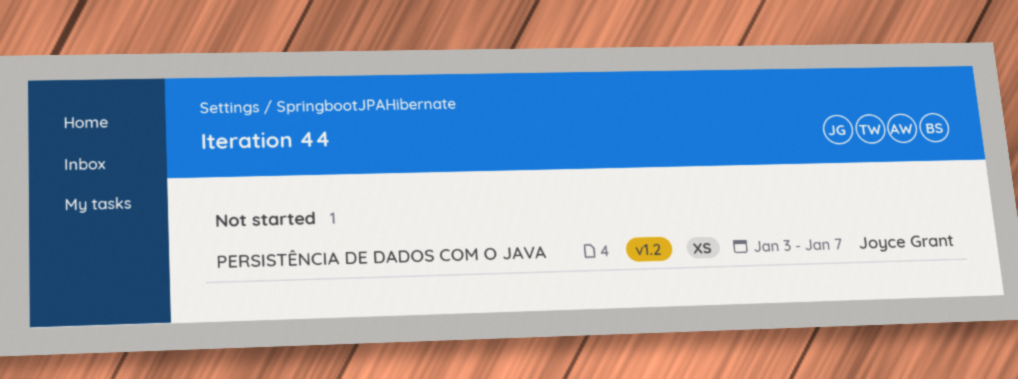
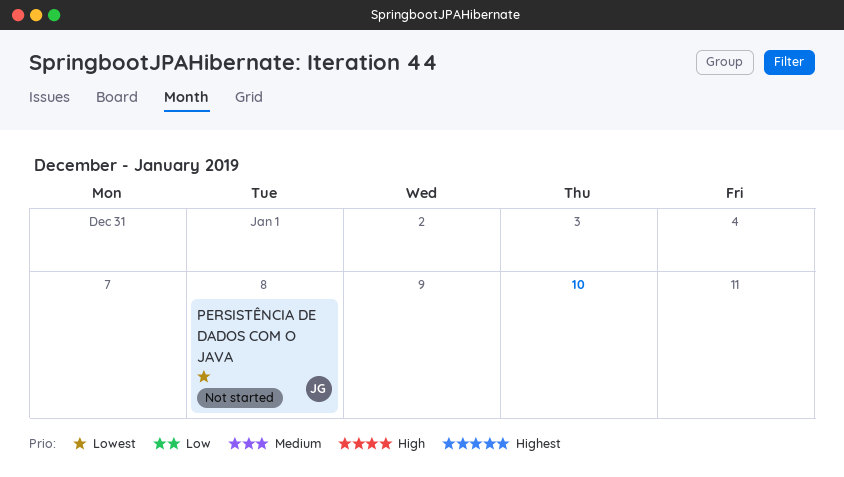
PERSISTÊNCIA DE DADOS COM O JAVA, due: Jan 7 -> Jan 8

